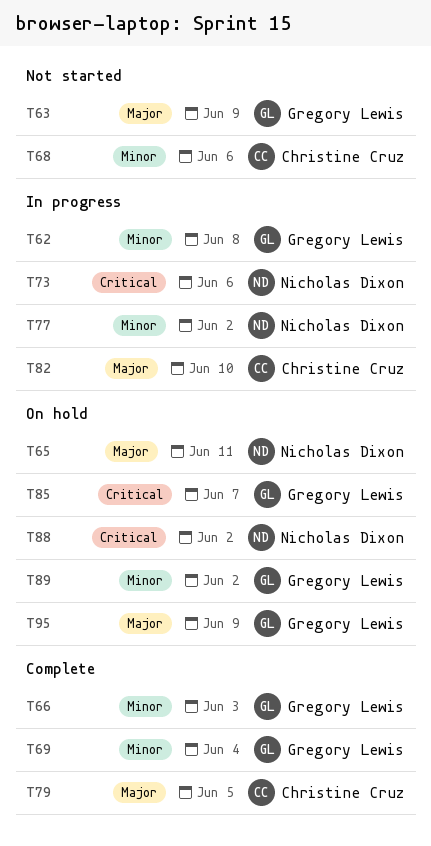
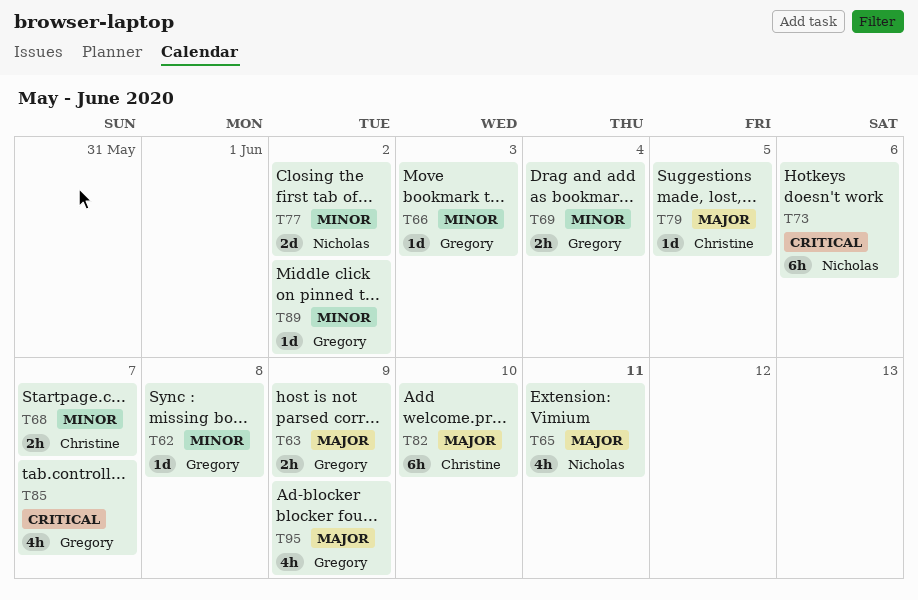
T68, due: Jun 6 -> Jun 7
T88: present -> none

